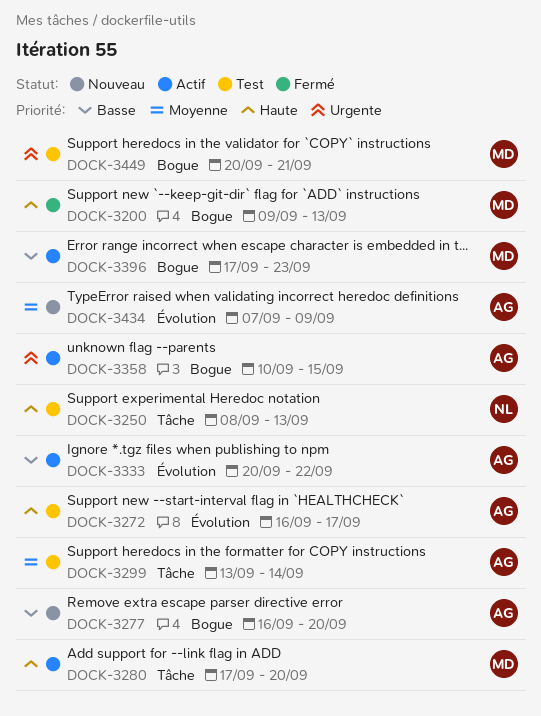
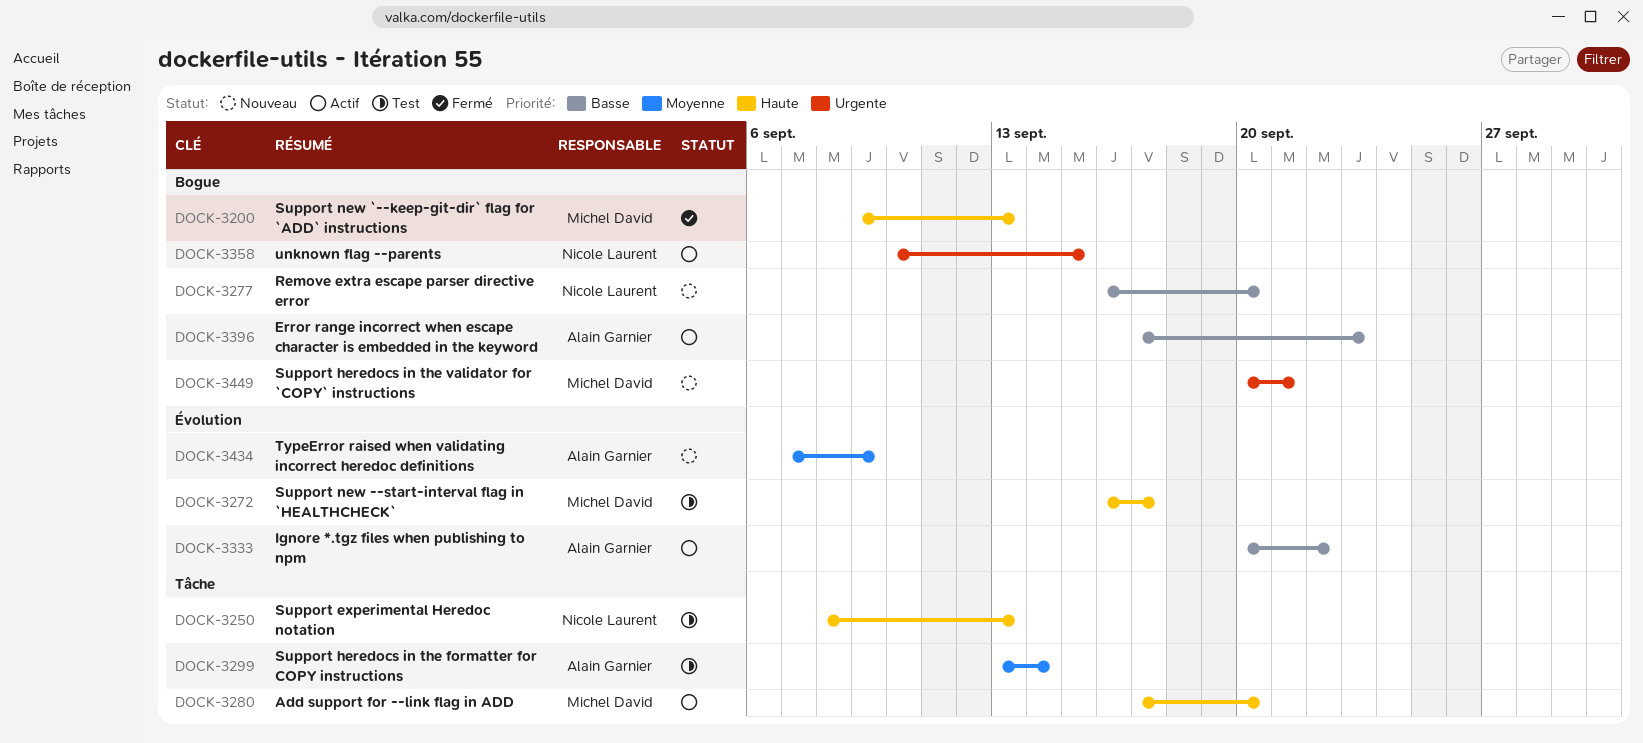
DOCK-3272, owner: Alain Garnier -> Michel David
DOCK-3277, owner: Alain Garnier -> Nicole Laurent
DOCK-3358, owner: Alain Garnier -> Nicole Laurent
DOCK-3396, owner: Michel David -> Alain Garnier
DOCK-3449, status: Test -> Nouveau

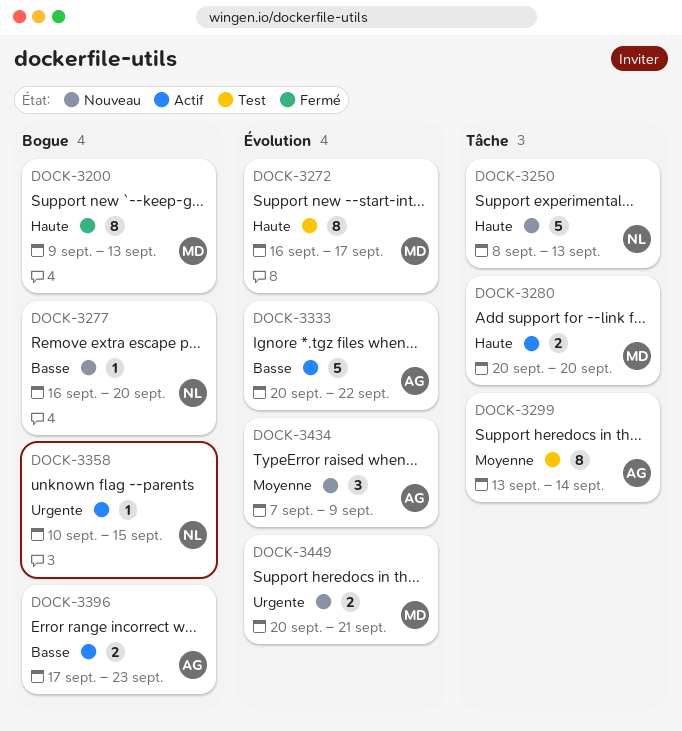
DOCK-3250, status: Test -> Nouveau
DOCK-3280, start: Sep 17 -> Sep 20
DOCK-3449, label: Bogue -> Évolution

